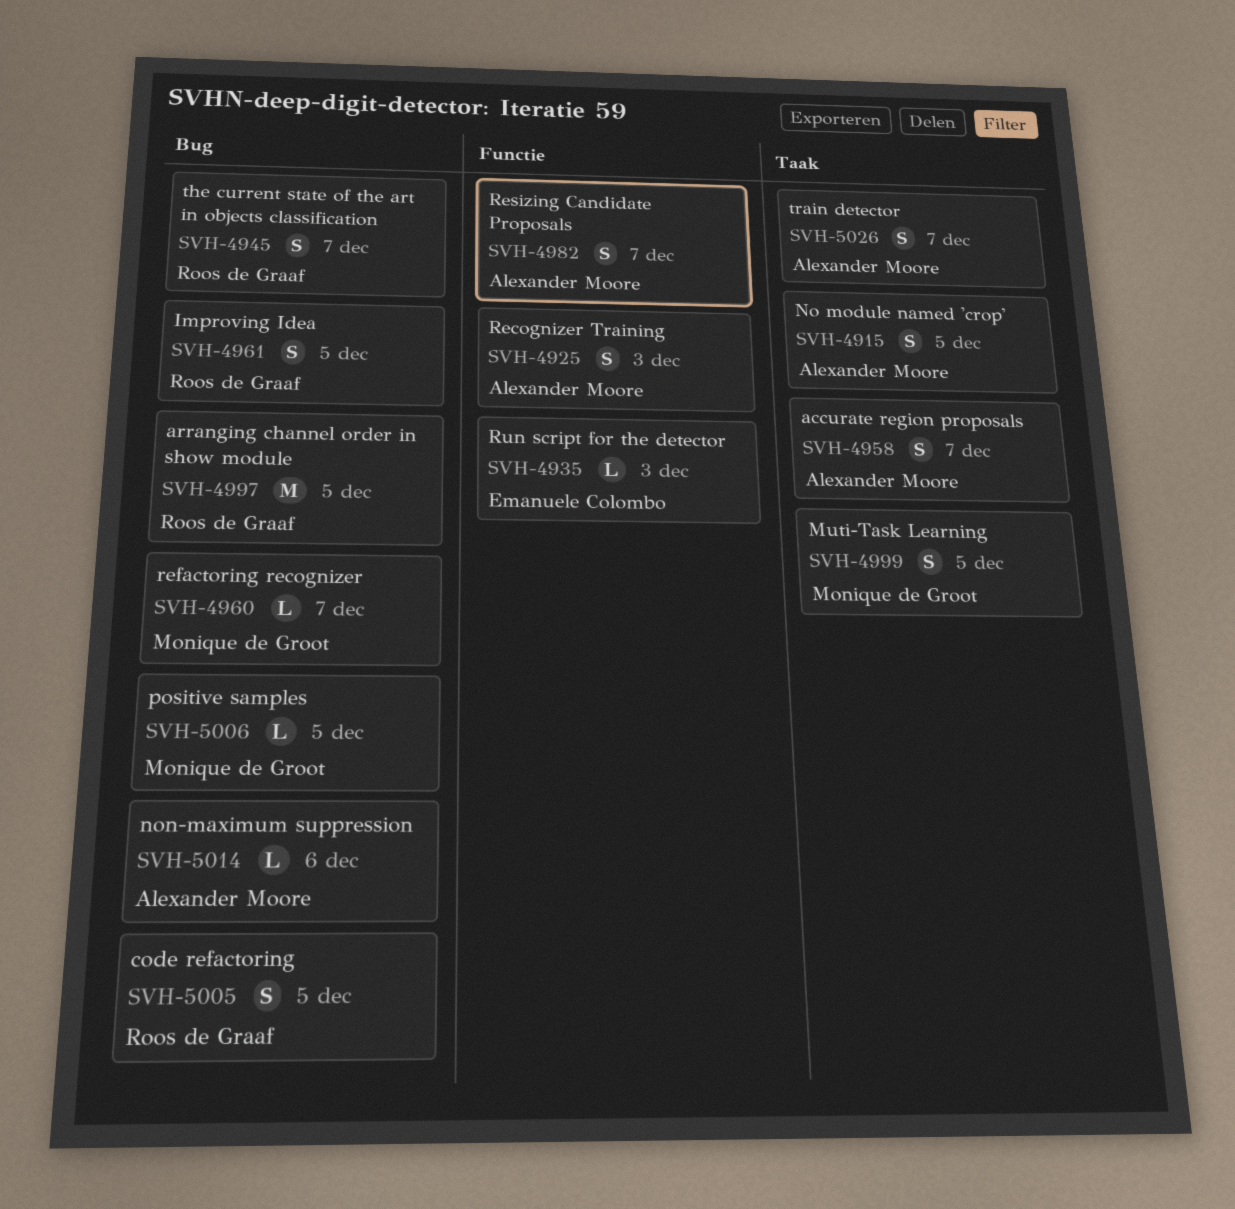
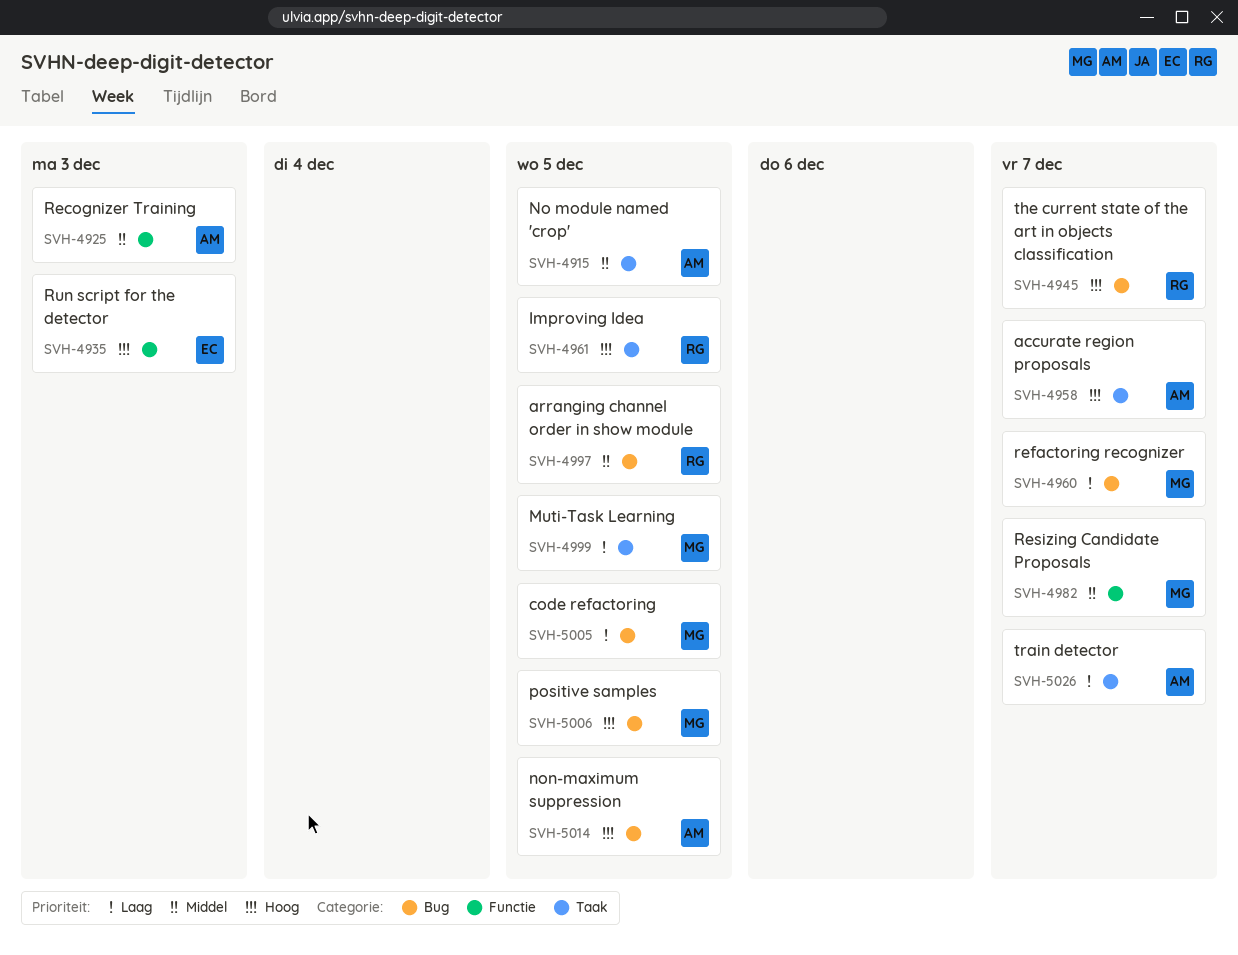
SVH-4961, label: Bug -> Taak
SVH-4982, owner: Alexander Moore -> Monique de Groot
SVH-5005, owner: Roos de Graaf -> Monique de Groot
SVH-5014, due: Dec 6 -> Dec 5

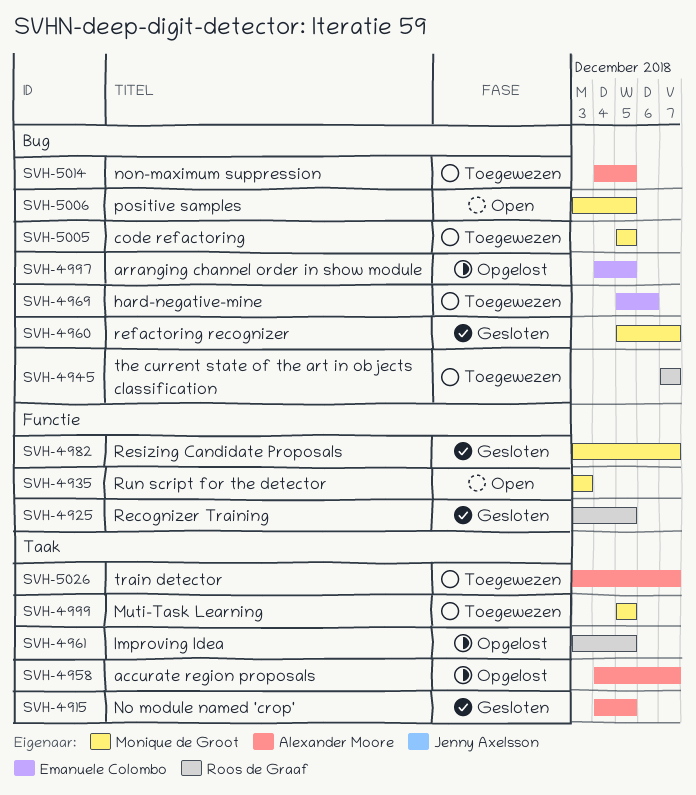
SVH-4925, owner: Alexander Moore -> Roos de Graaf
SVH-4925, due: Dec 3 -> Dec 5
SVH-4935, owner: Emanuele Colombo -> Monique de Groot
SVH-4969: none -> present
SVH-4997, owner: Roos de Graaf -> Emanuele Colombo

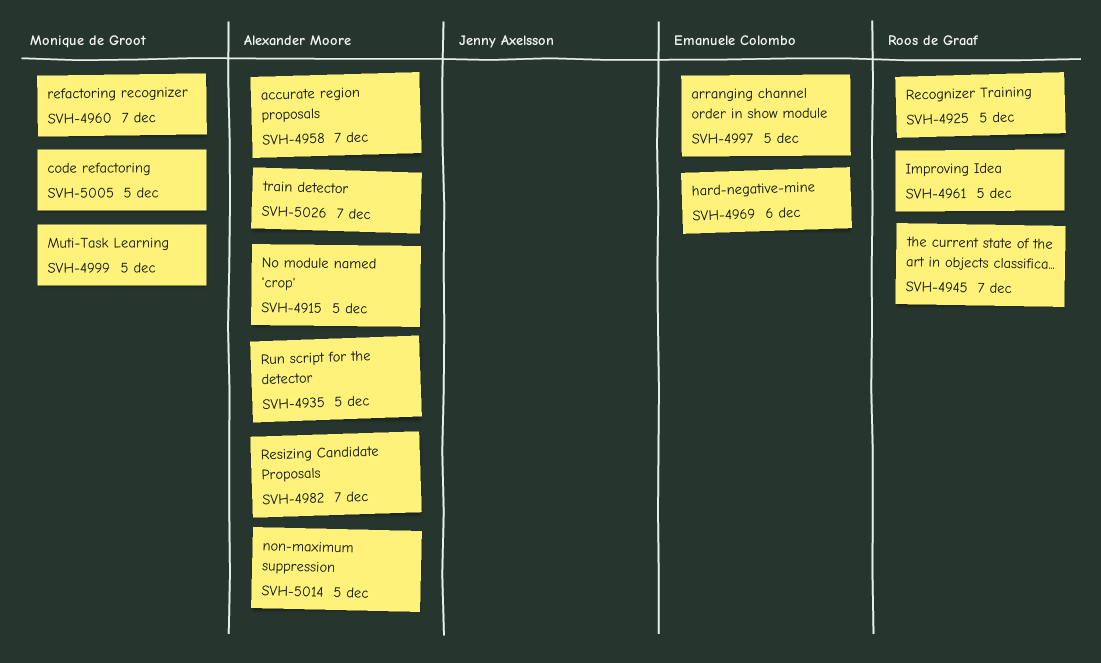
SVH-4935, owner: Monique de Groot -> Alexander Moore
SVH-4935, due: Dec 3 -> Dec 5
SVH-4982, owner: Monique de Groot -> Alexander Moore
SVH-5006: present -> none

